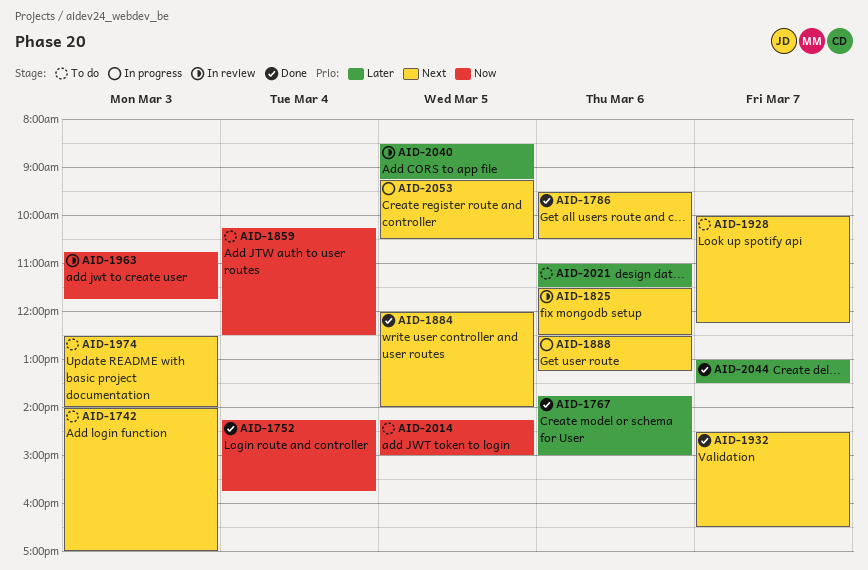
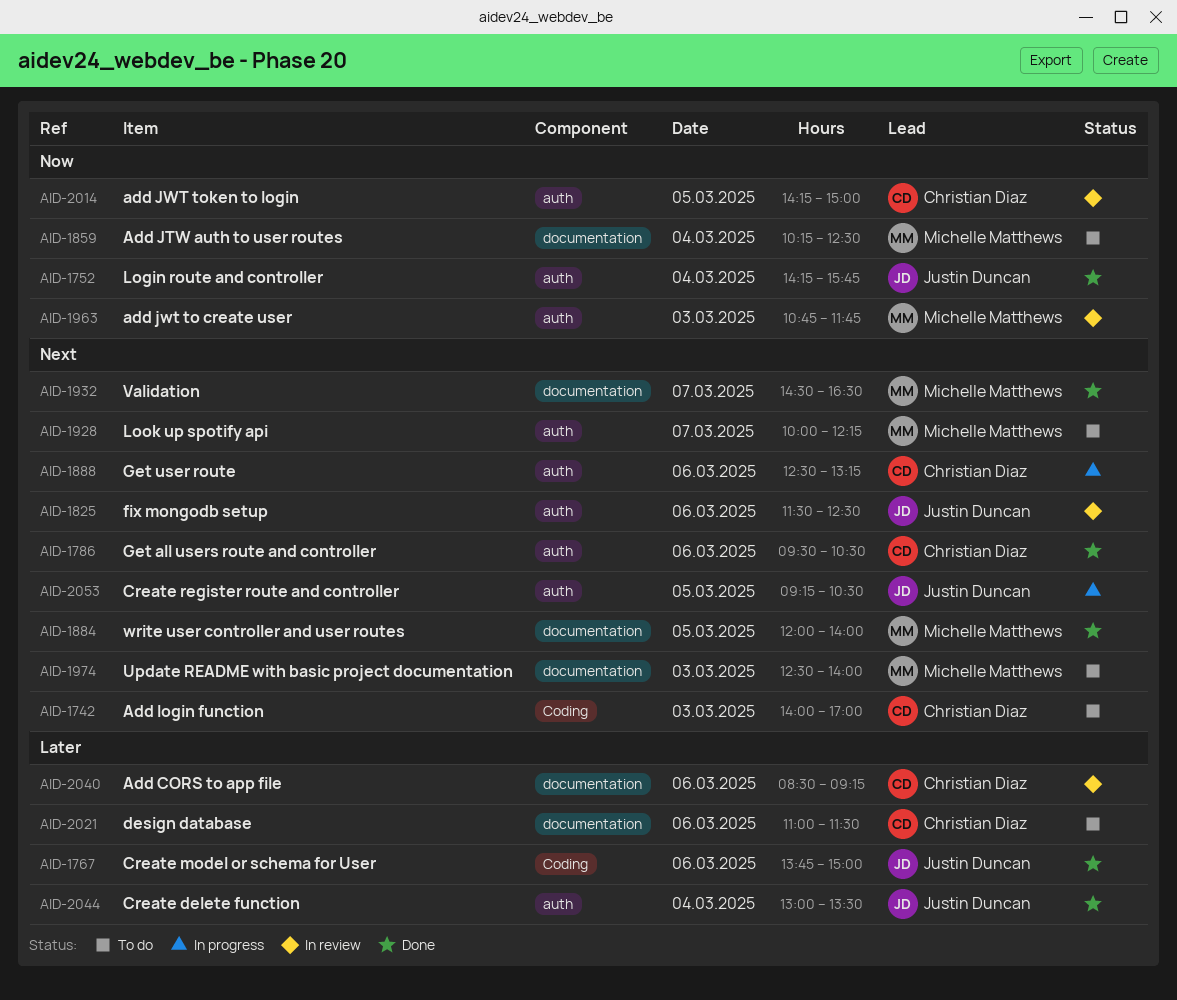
AID-2014, status: To do -> In review
AID-2040, day: Mar 5 -> Mar 6
AID-2044, day: Mar 7 -> Mar 4

